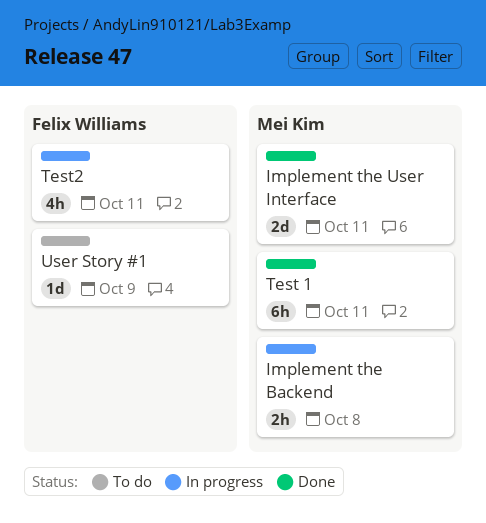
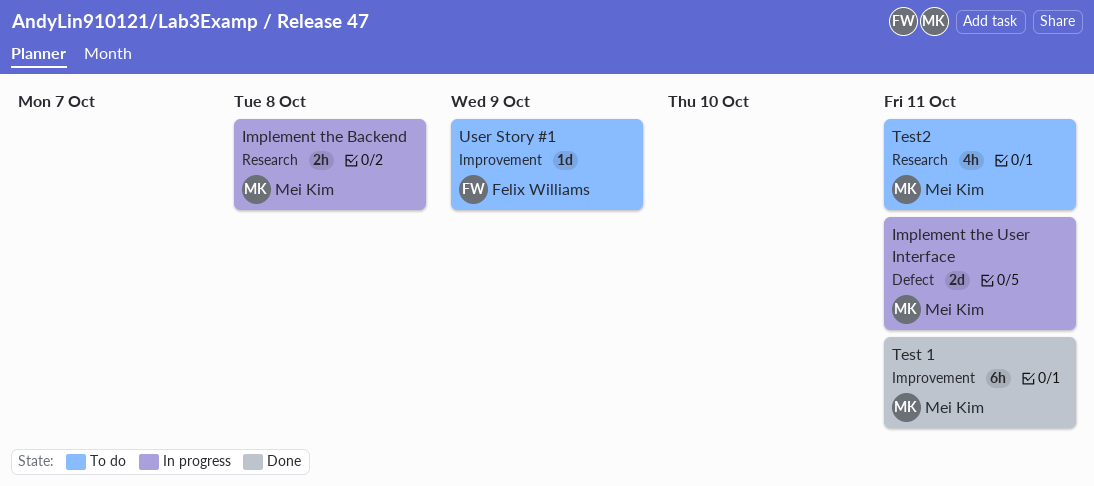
Implement the User Interface, status: Done -> In progress
Test2, status: In progress -> To do
Test2, owner: Felix Williams -> Mei Kim

